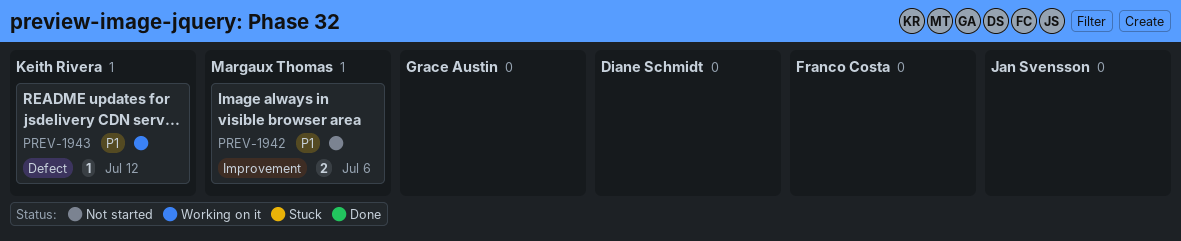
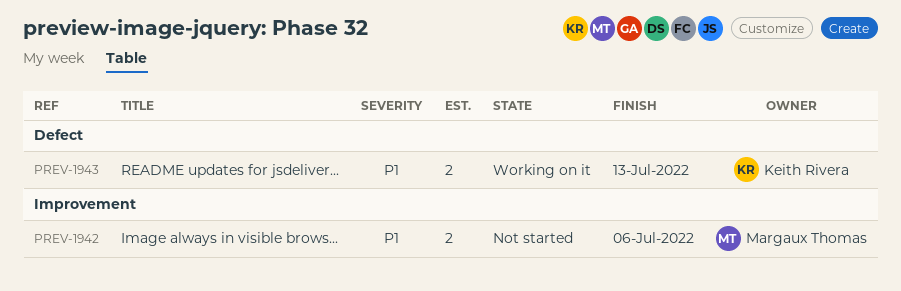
PREV-1943, estimate: 1 -> 2
PREV-1943, due: Jul 12 -> Jul 13

